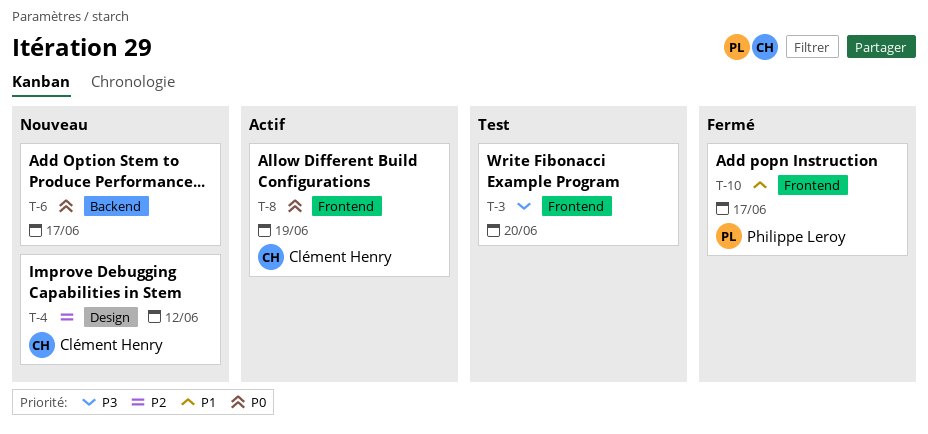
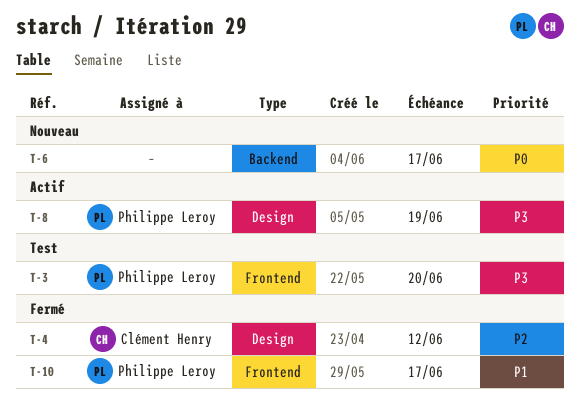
T-3, owner: none -> Philippe Leroy
T-4, status: Nouveau -> Fermé
T-8, owner: Clément Henry -> Philippe Leroy
T-8, priority: P0 -> P3
T-8, label: Frontend -> Design

